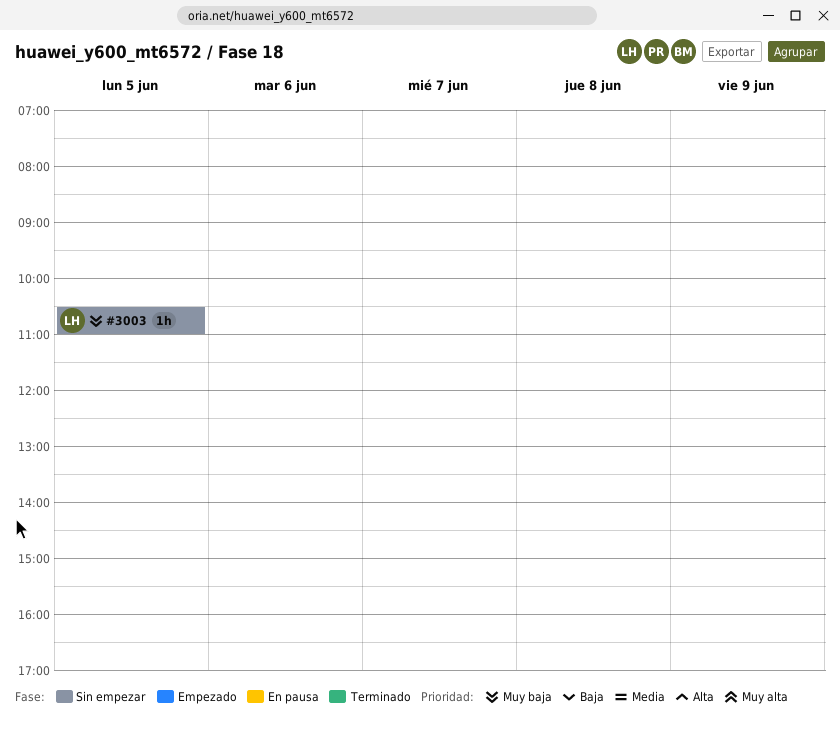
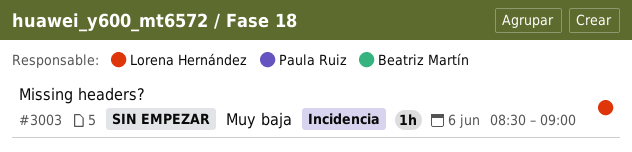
#3003, day: Jun 5 -> Jun 6
#3003, begins: 10:30 -> 08:30
#3003, ends: 11:00 -> 09:00

